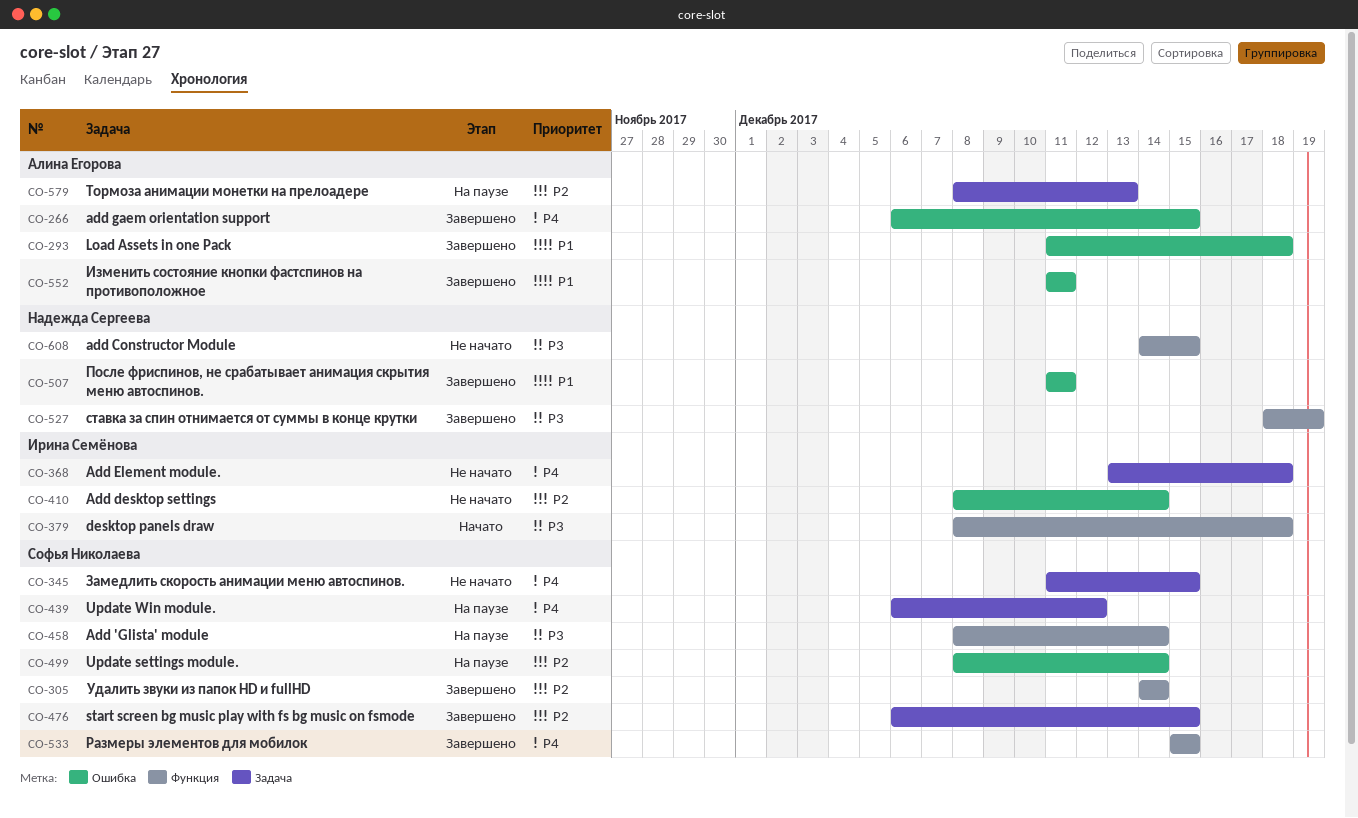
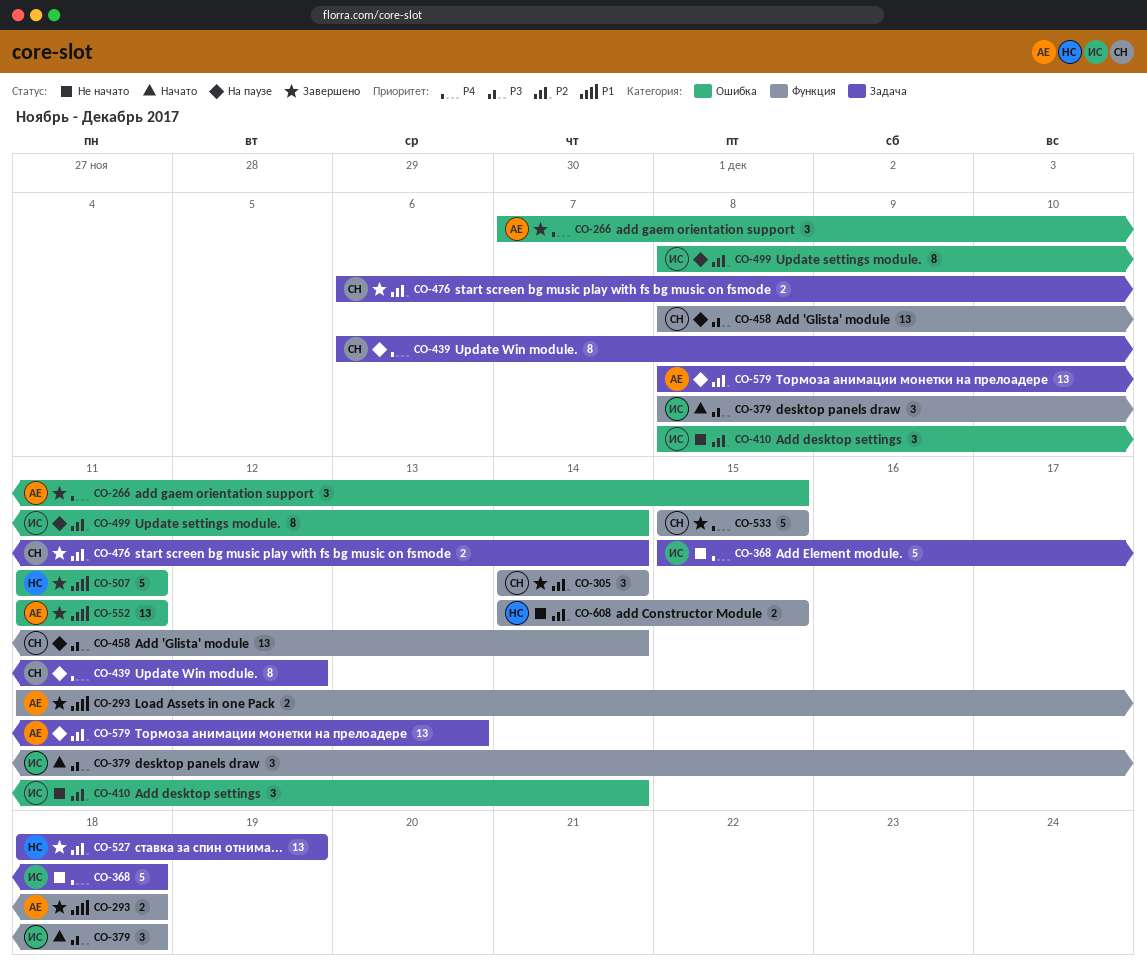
CO-266, start: Dec 6 -> Dec 7
CO-293, label: Ошибка -> Функция
CO-345: present -> none
CO-368, start: Dec 13 -> Dec 15
CO-476, due: Dec 15 -> Dec 14
CO-499, owner: Софья Николаева -> Ирина Семёнова
CO-527, priority: P3 -> P2
CO-527, label: Функция -> Задача
CO-608, priority: P3 -> P2

